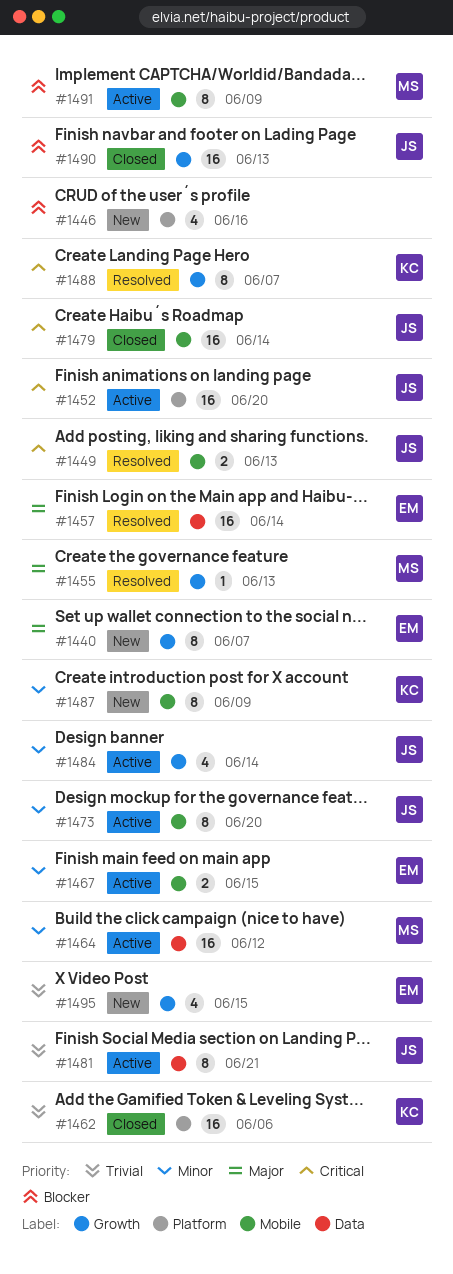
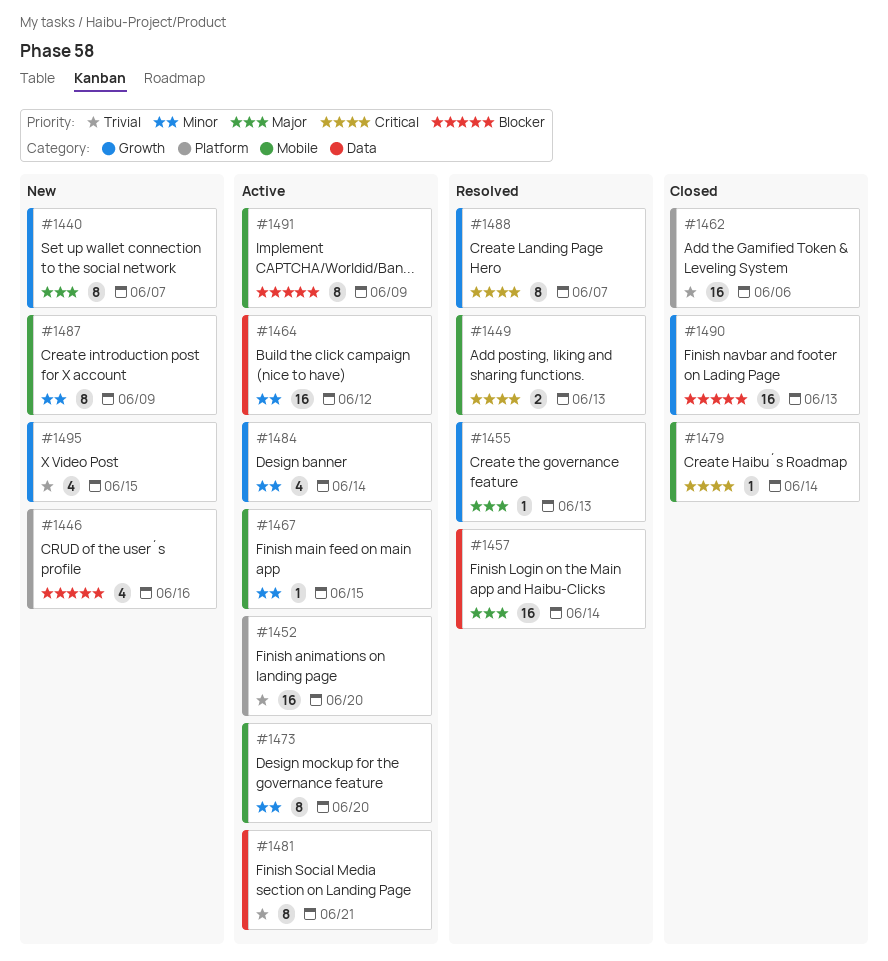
#1452, priority: Critical -> Trivial
#1467, estimate: 2 -> 1
#1479, estimate: 16 -> 1

